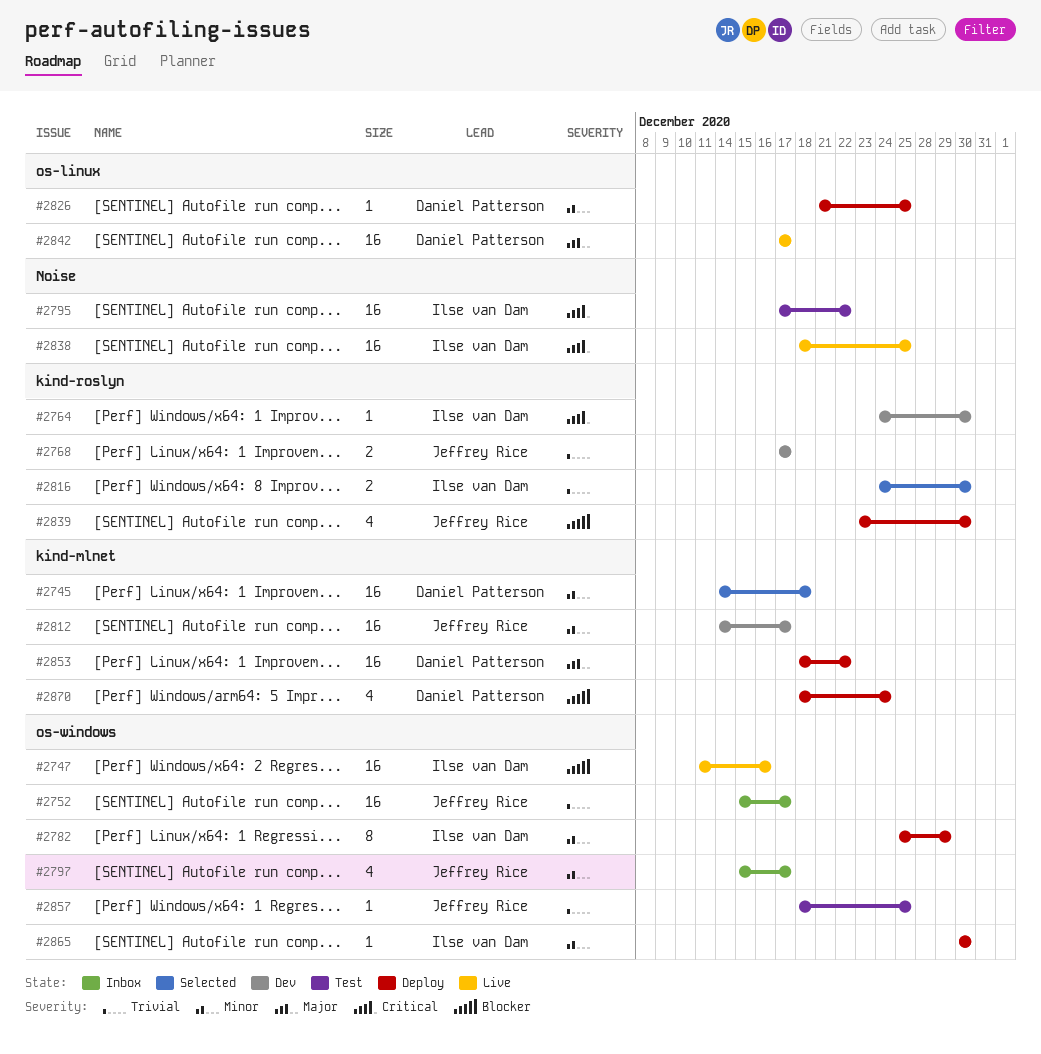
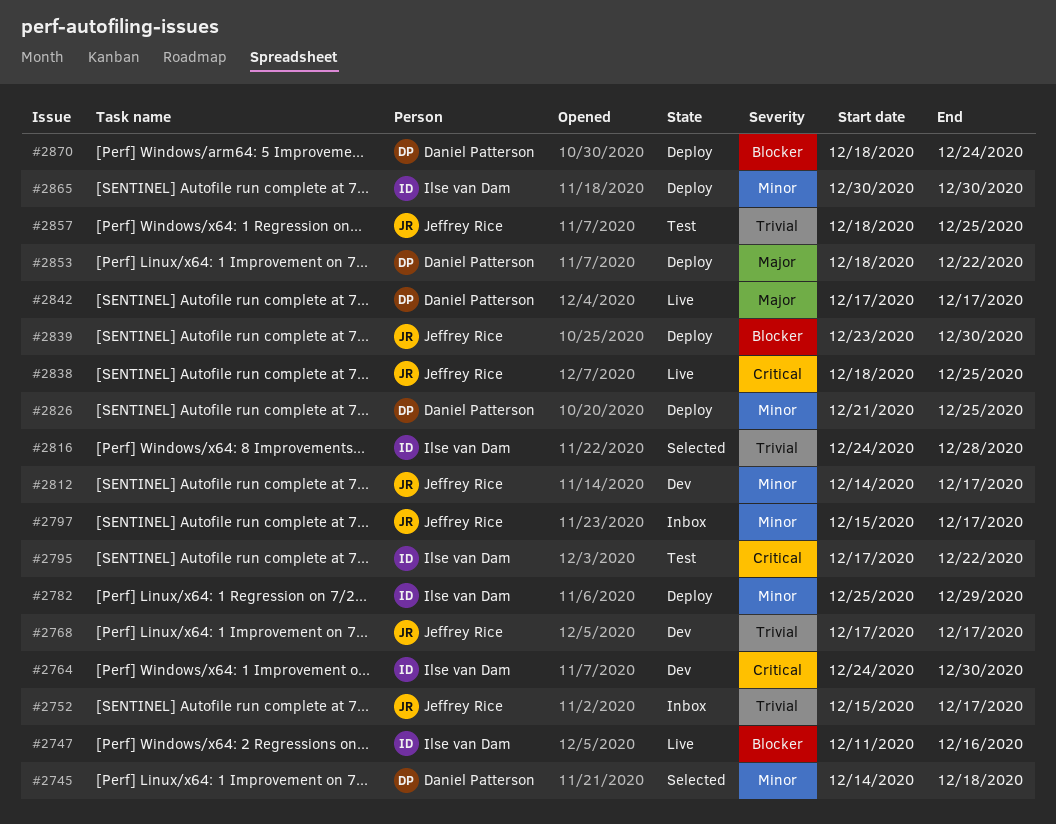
#2816, due: Dec 30 -> Dec 28
#2838, owner: Ilse van Dam -> Jeffrey Rice

